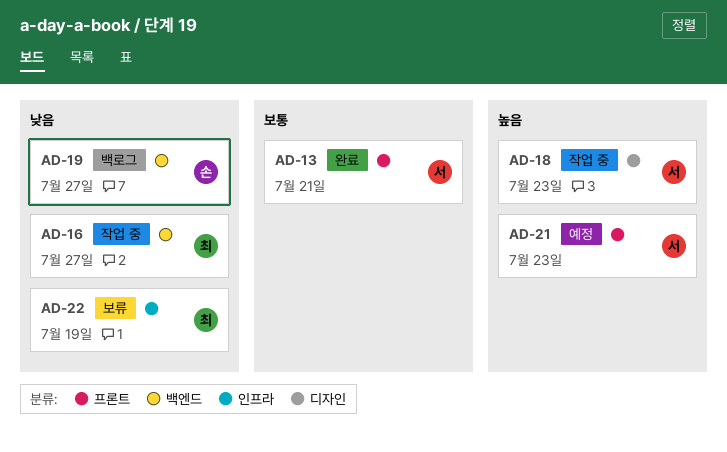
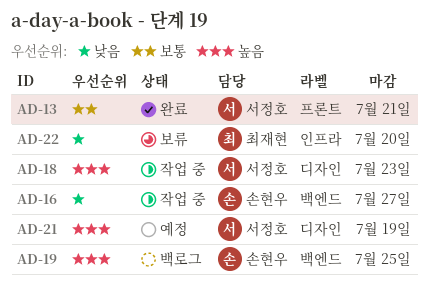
AD-16, owner: 최재현 -> 손현우
AD-19, priority: 낮음 -> 높음
AD-19, due: Jul 27 -> Jul 25
AD-21, label: 프론트 -> 디자인
AD-21, due: Jul 23 -> Jul 19
AD-22, due: Jul 19 -> Jul 20

